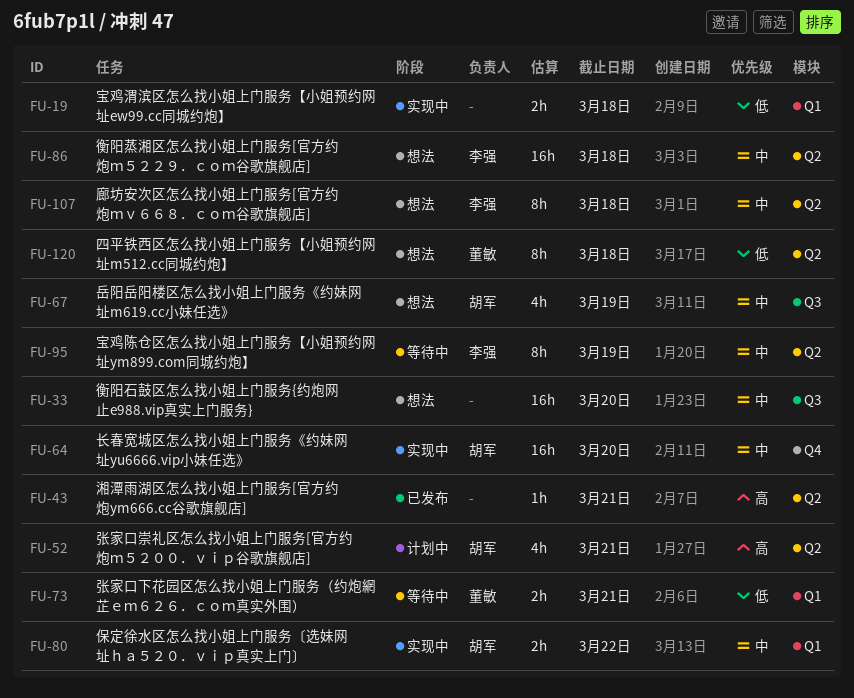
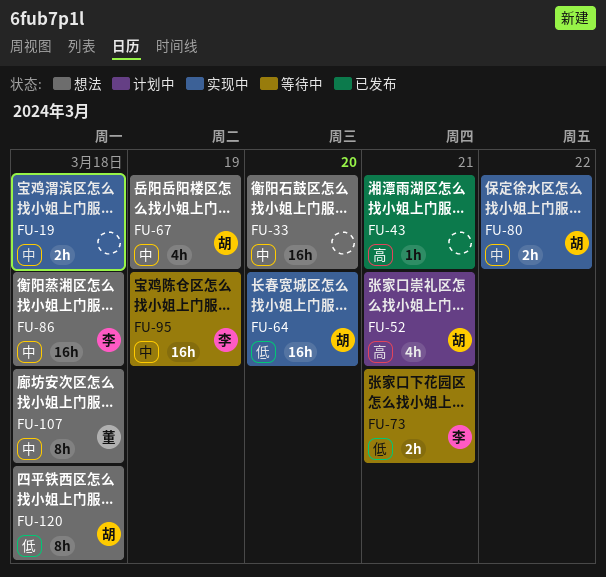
FU-19, priority: 低 -> 中
FU-64, priority: 中 -> 低
FU-73, owner: 董敏 -> 李强
FU-95, estimate: 8h -> 16h
FU-107, owner: 李强 -> 董敏
FU-120, owner: 董敏 -> 胡军

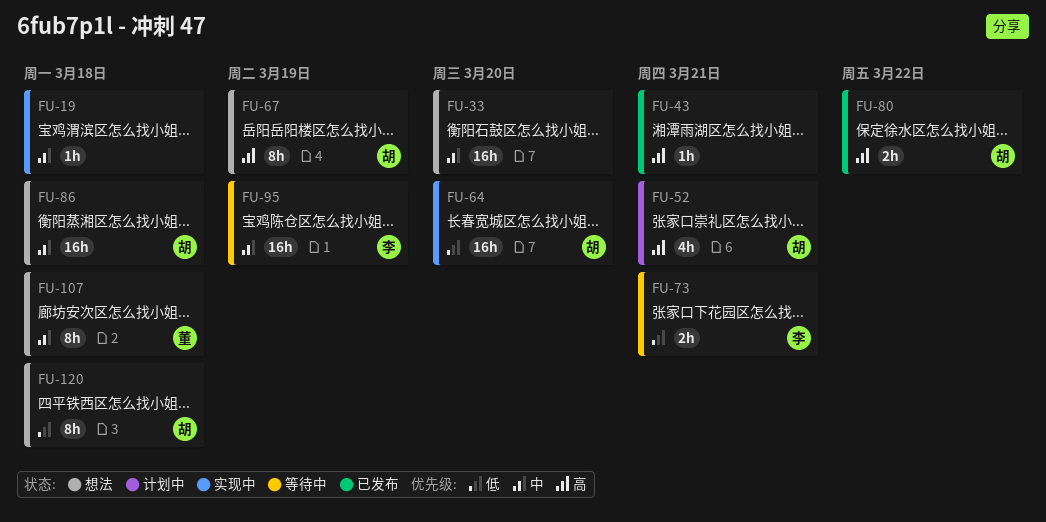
FU-19, estimate: 2h -> 1h
FU-67, priority: 中 -> 高
FU-67, estimate: 4h -> 8h
FU-80, status: 实现中 -> 已发布
FU-80, priority: 中 -> 高
FU-86, owner: 李 -> 胡

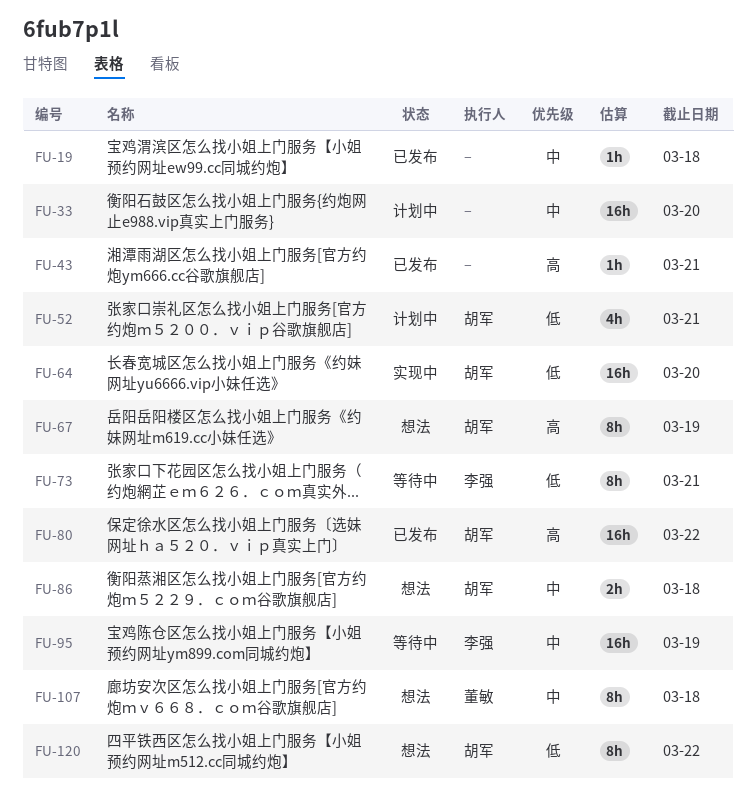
FU-19, status: 实现中 -> 已发布
FU-33, status: 想法 -> 计划中
FU-52, priority: 高 -> 低
FU-73, estimate: 2h -> 8h
FU-80, estimate: 2h -> 16h
FU-86, estimate: 16h -> 2h
FU-120, due: Mar 18 -> Mar 22

